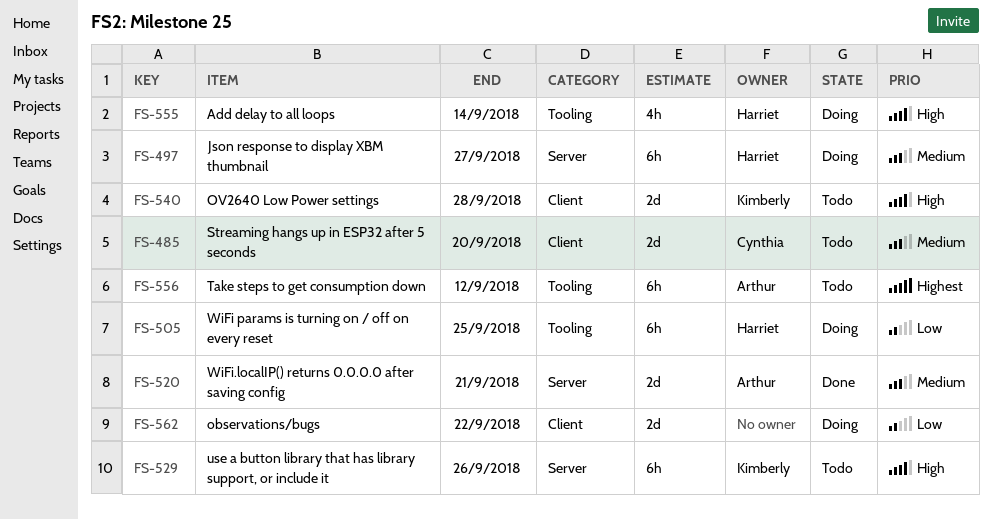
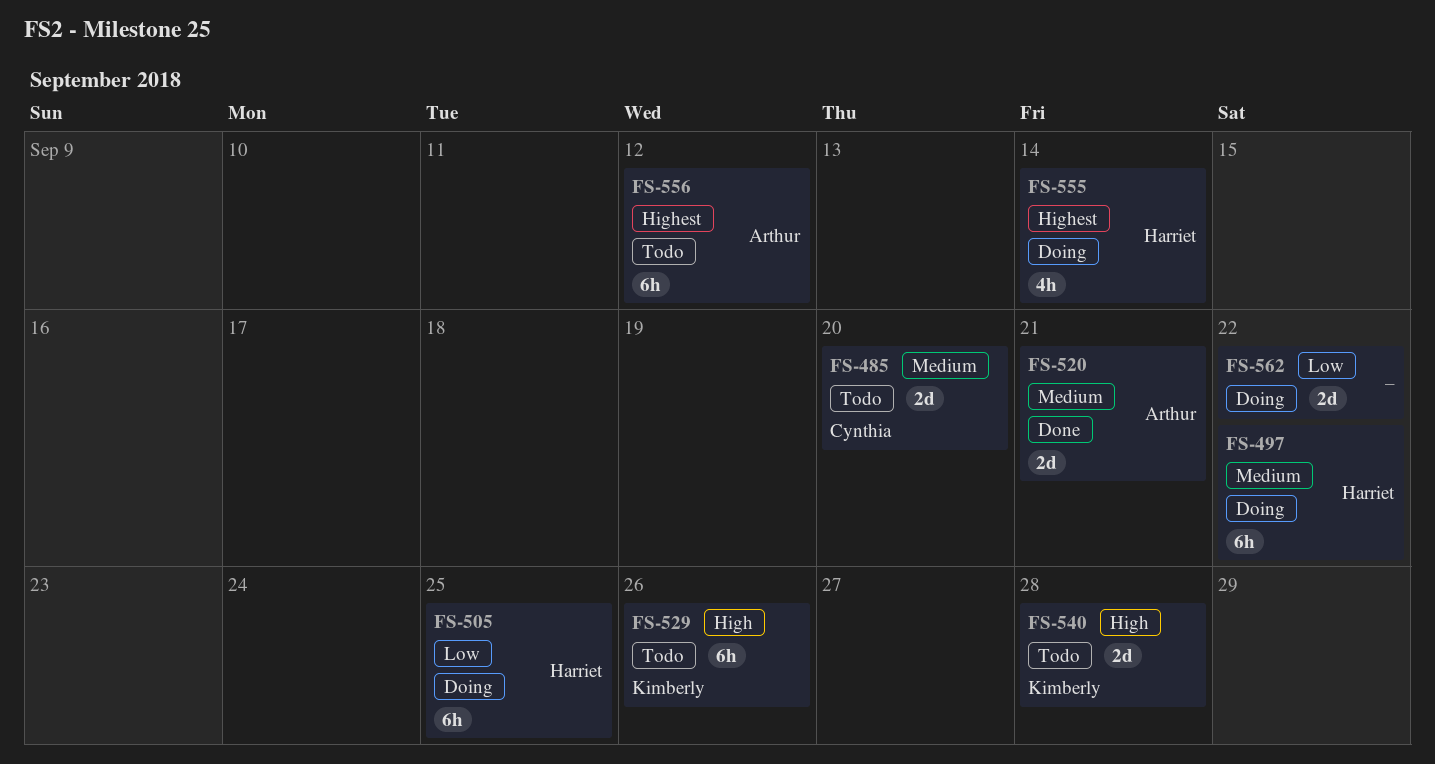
FS-497, due: Sep 27 -> Sep 22
FS-555, priority: High -> Highest

